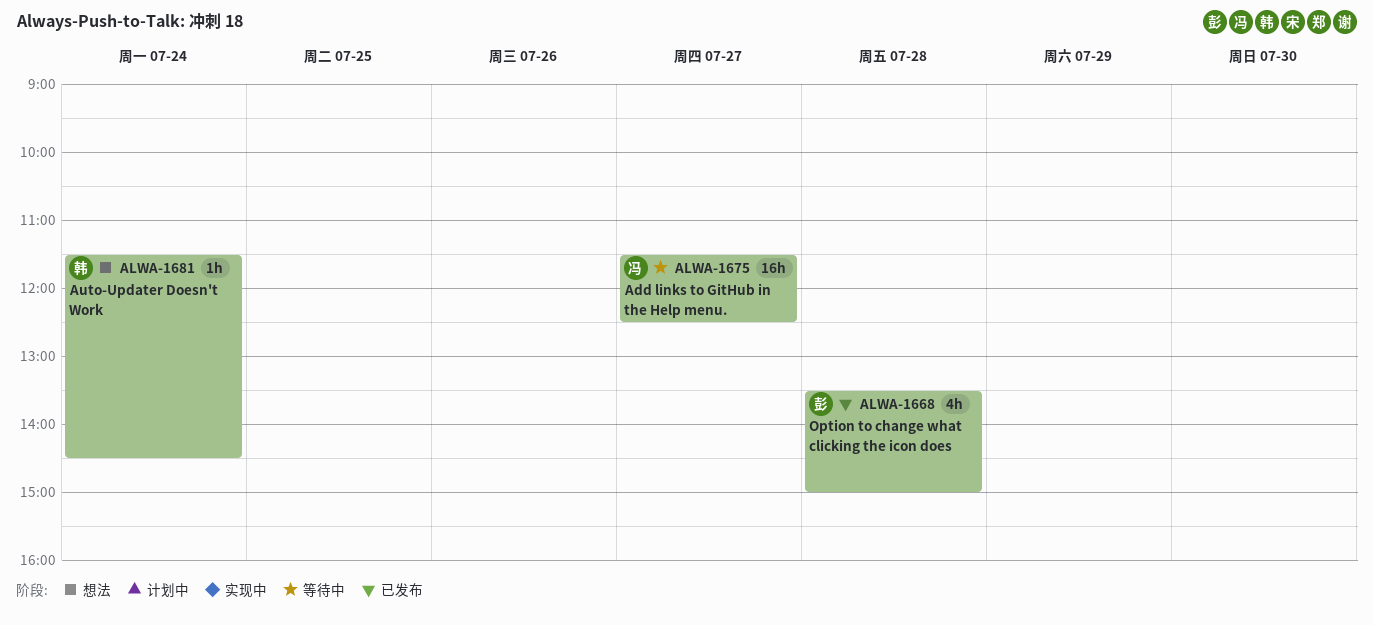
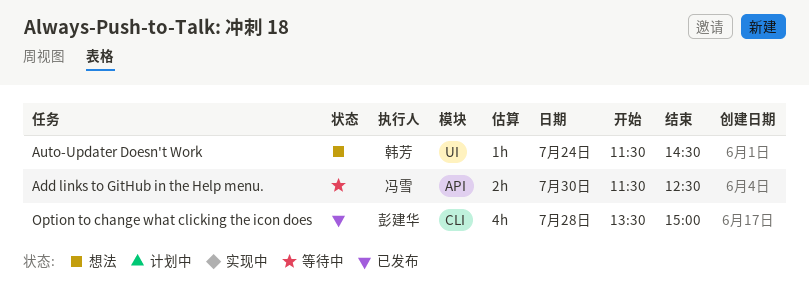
Add links to GitHub in the Help menu., estimate: 16h -> 2h
Add links to GitHub in the Help menu., day: Jul 27 -> Jul 30

